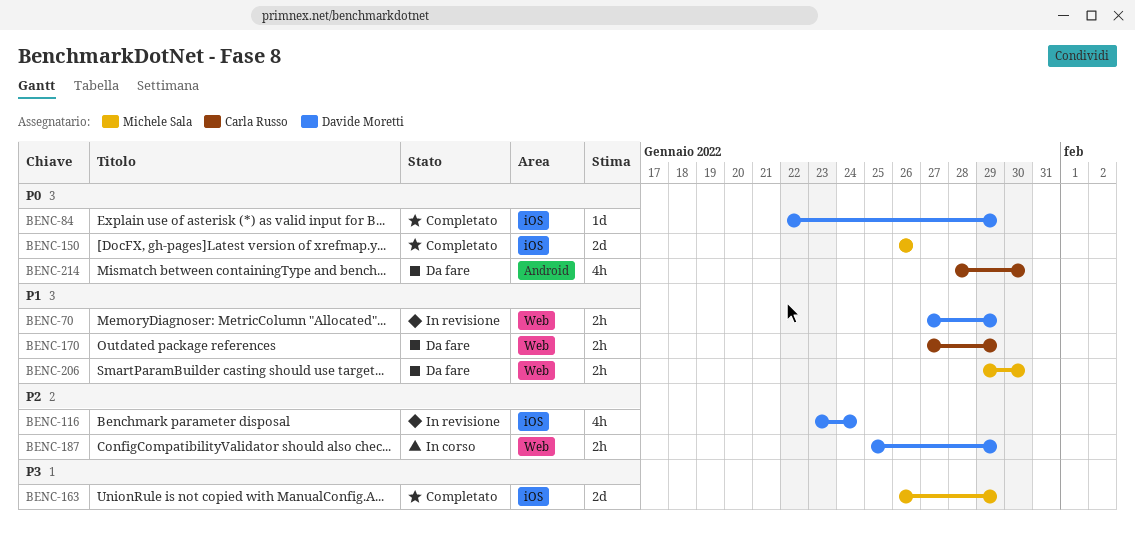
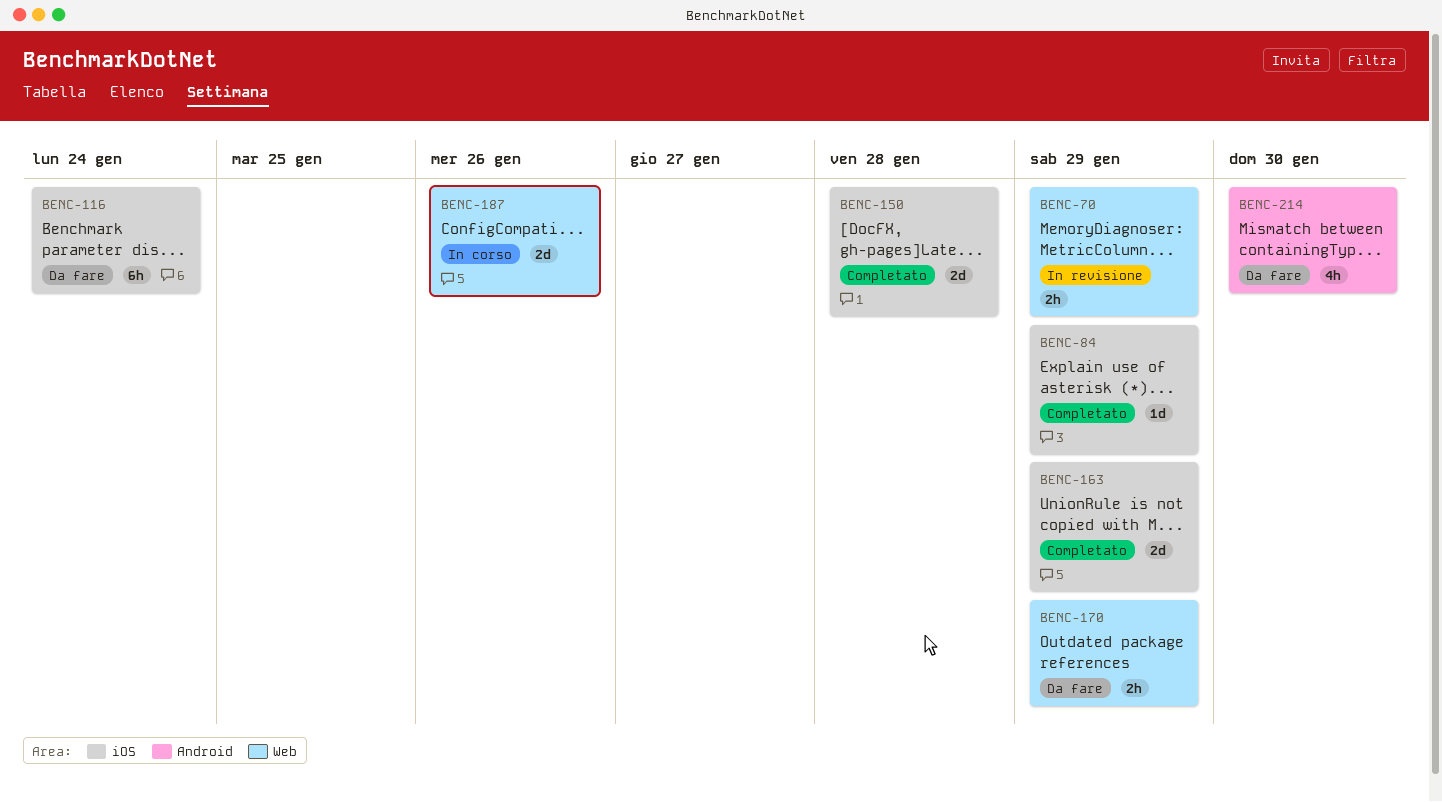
BENC-116, status: In revisione -> Da fare
BENC-116, estimate: 4h -> 6h
BENC-150, due: Jan 26 -> Jan 28
BENC-187, estimate: 2h -> 2d
BENC-187, due: Jan 29 -> Jan 26
BENC-206: present -> none

